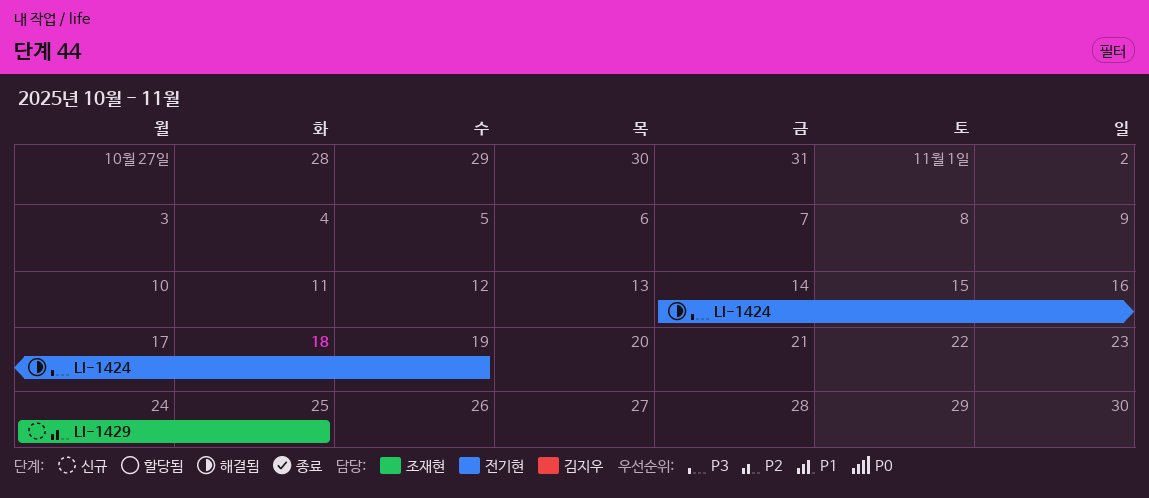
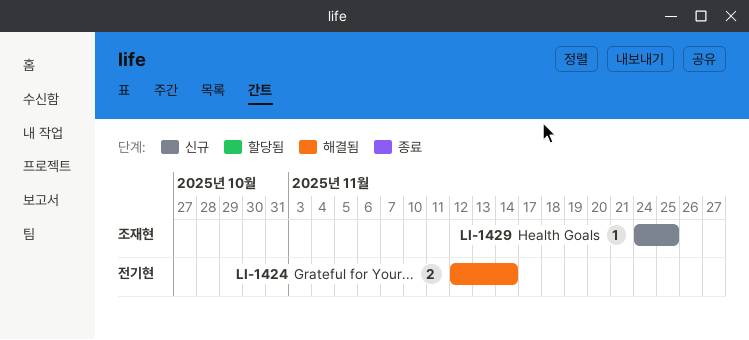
LI-1424, start: Nov 14 -> Nov 12
LI-1424, due: Nov 19 -> Nov 14

